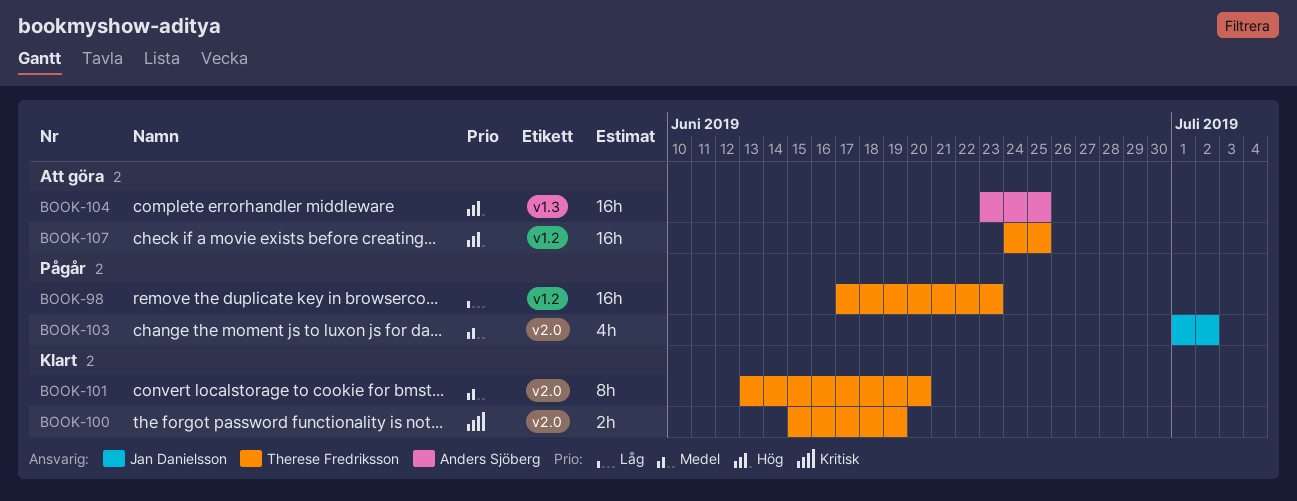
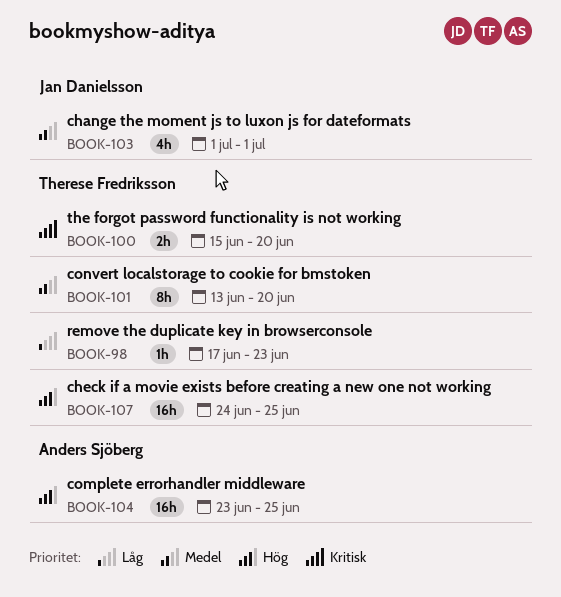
BOOK-98, estimate: 16h -> 1h
BOOK-100, due: Jun 19 -> Jun 20
BOOK-103, due: Jul 2 -> Jul 1

